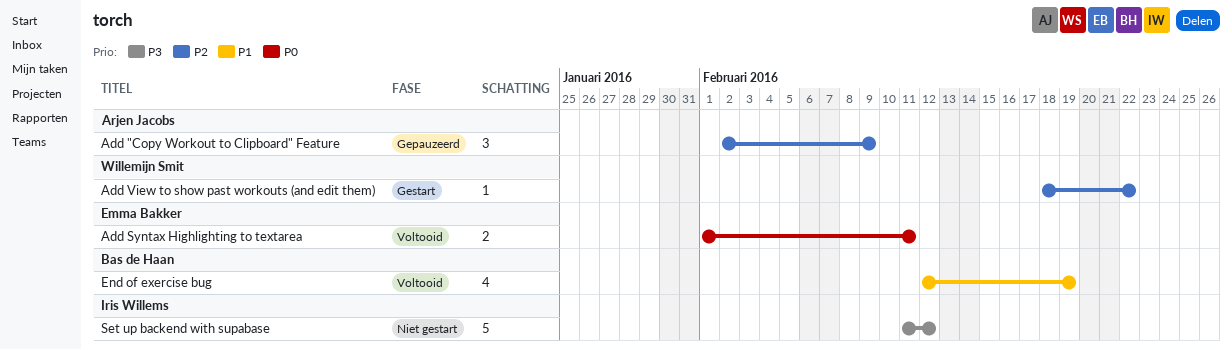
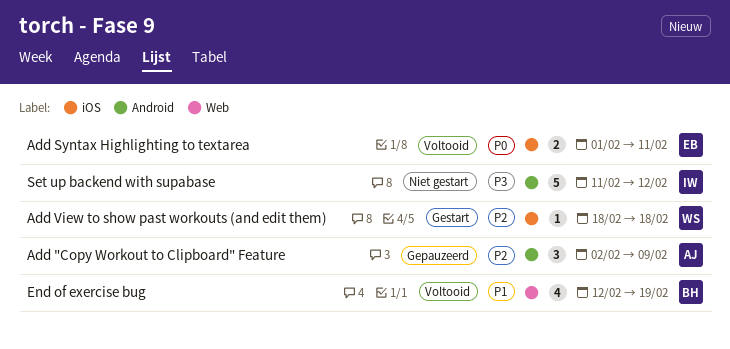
Add View to show past workouts (and edit them), due: Feb 22 -> Feb 18

